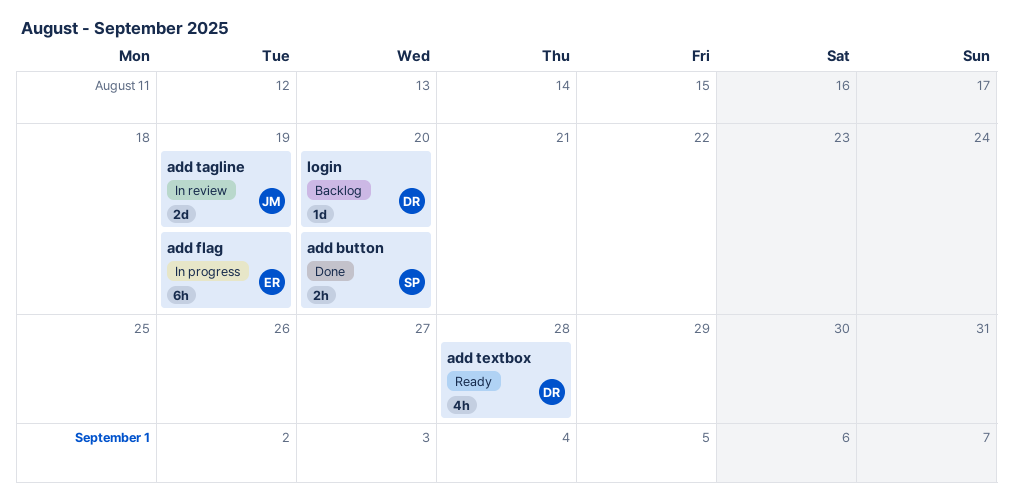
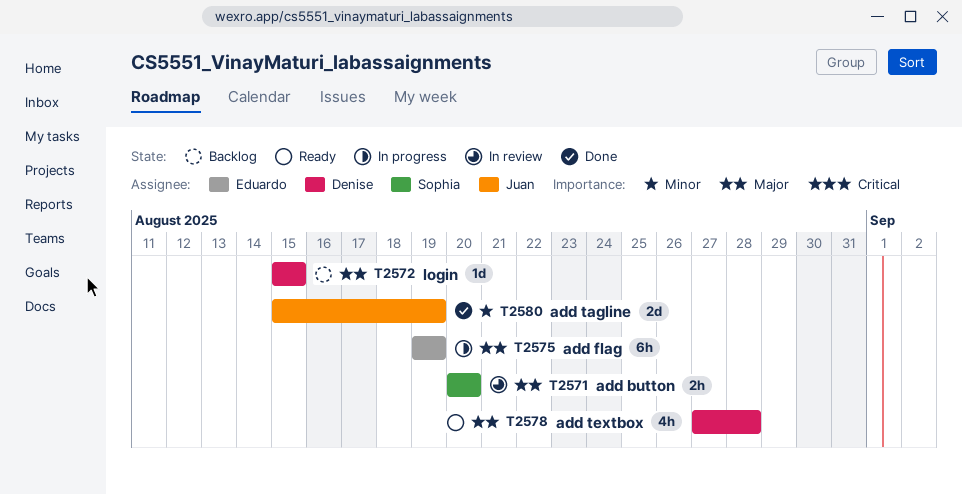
add button, status: Done -> In review
add tagline, status: In review -> Done
login, due: Aug 20 -> Aug 15

